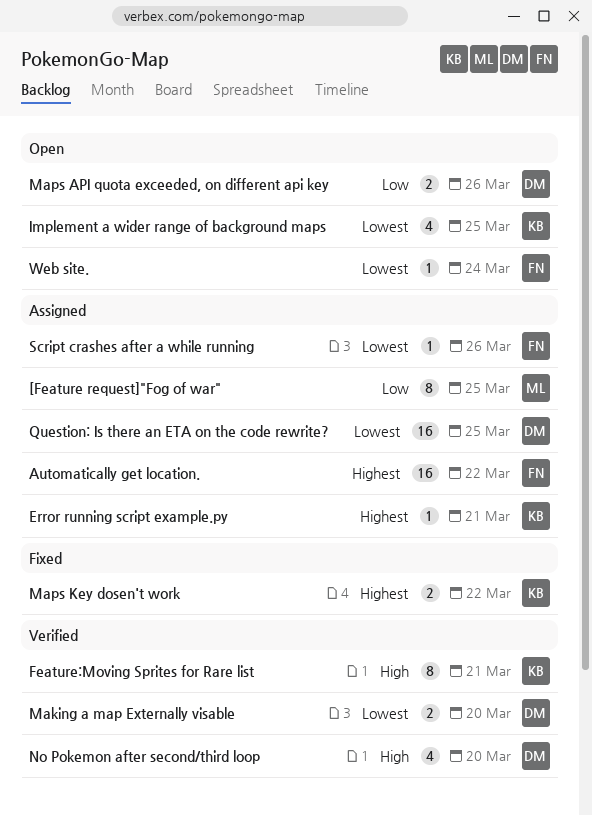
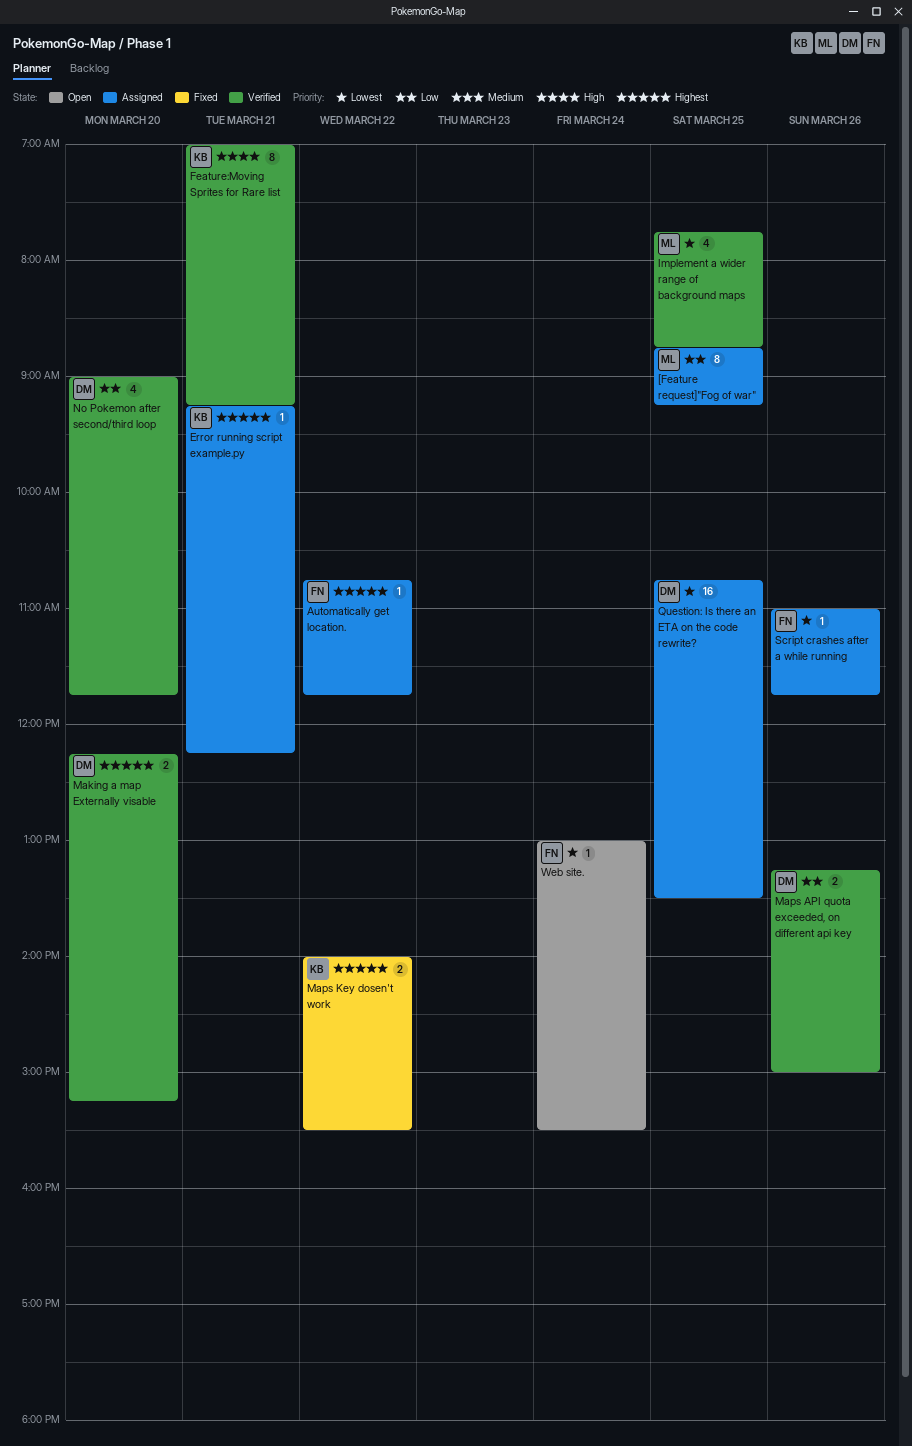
Automatically get location., estimate: 16 -> 1
Implement a wider range of background maps, status: Open -> Verified
Implement a wider range of background maps, owner: KB -> ML
Making a map Externally visable, priority: Lowest -> Highest
Maps API quota exceeded, on different api key, status: Open -> Verified
No Pokemon after second/third loop, priority: High -> Low

